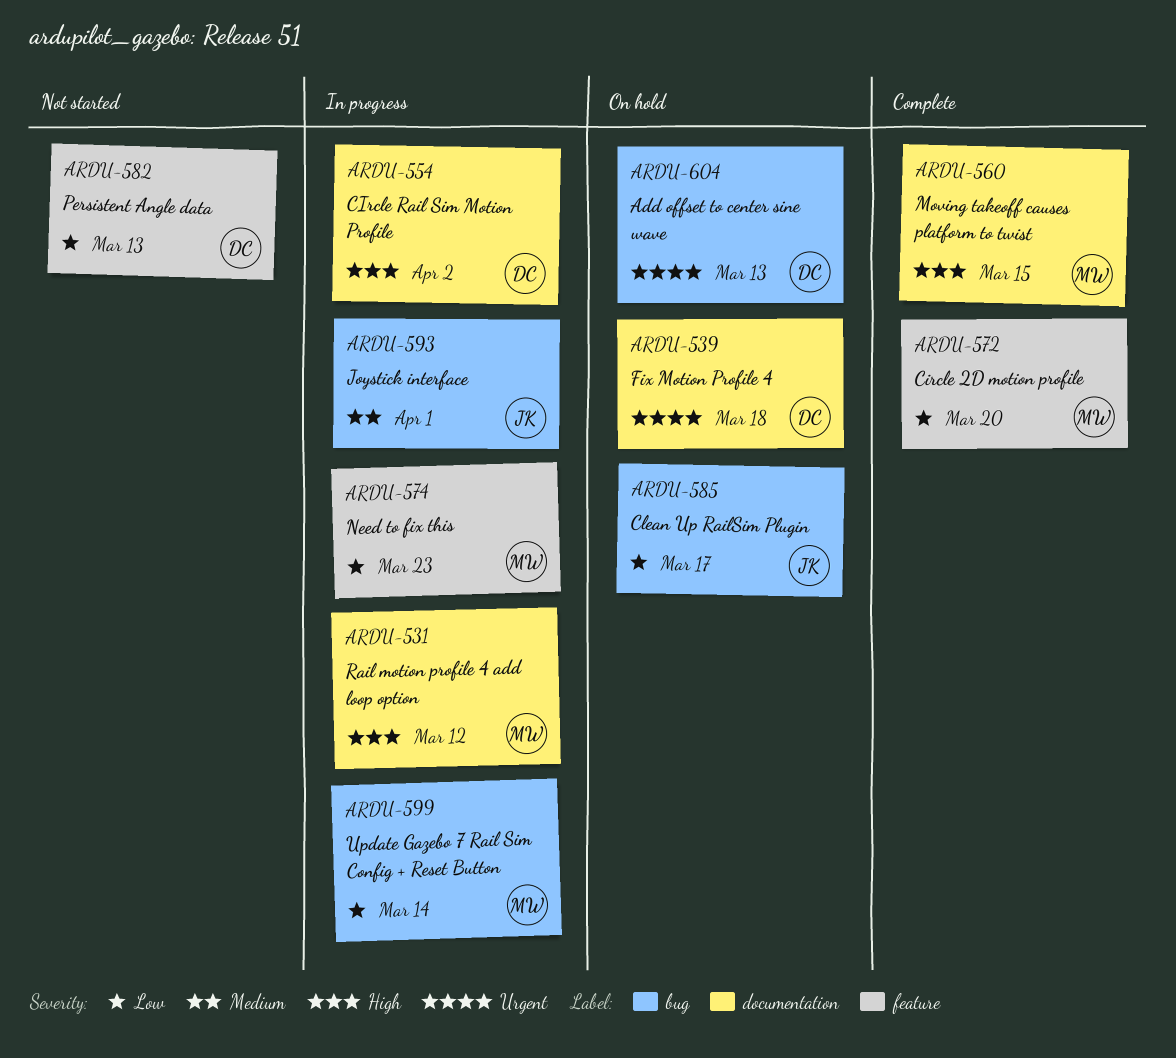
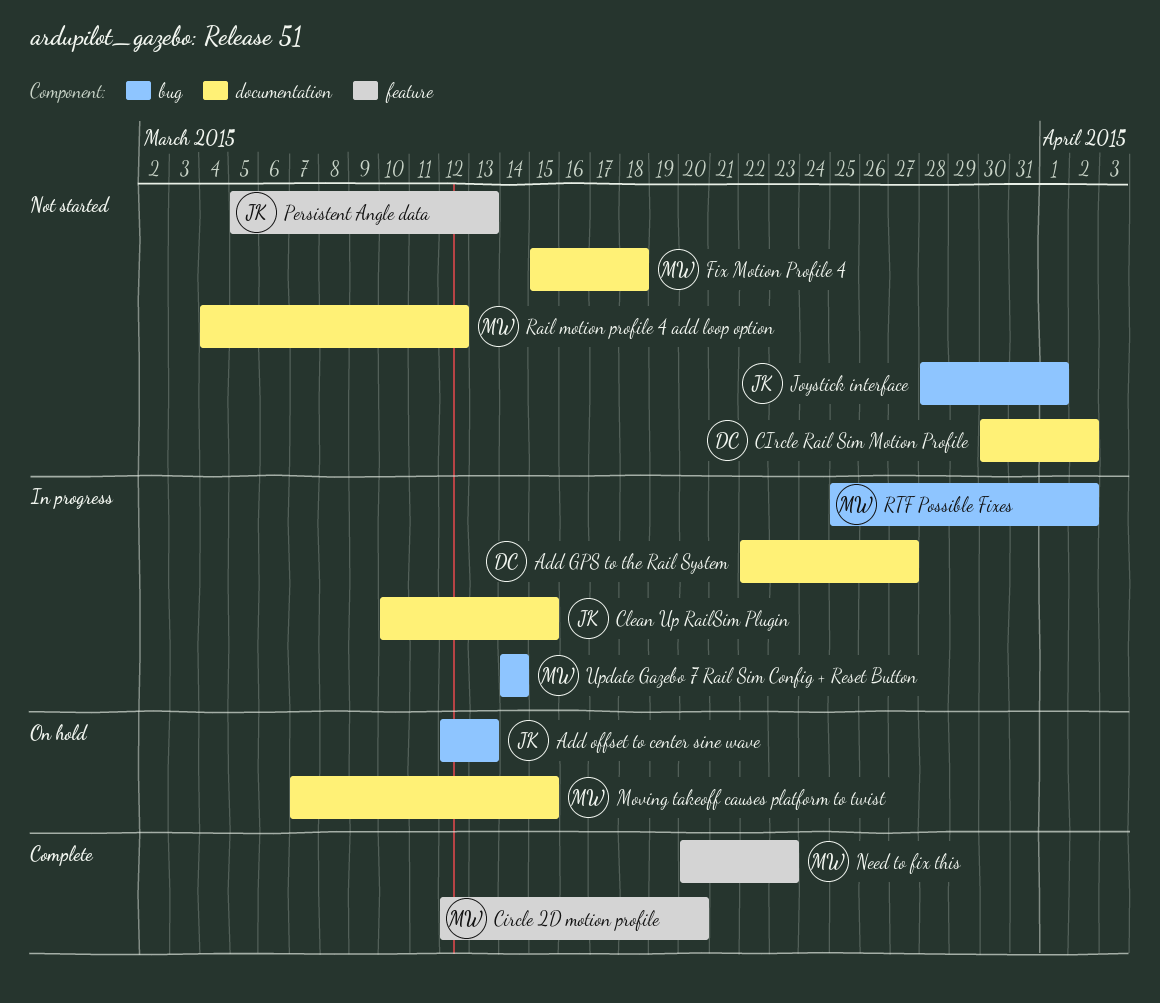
Add GPS to the Rail System: none -> present
Add offset to center sine wave, owner: DC -> JK
CIrcle Rail Sim Motion Profile, status: In progress -> Not started
Clean Up RailSim Plugin, status: On hold -> In progress
Clean Up RailSim Plugin, label: bug -> documentation
Clean Up RailSim Plugin, due: Mar 17 -> Mar 15
Fix Motion Profile 4, status: On hold -> Not started
Fix Motion Profile 4, owner: DC -> MW
Joystick interface, status: In progress -> Not started
Moving takeoff causes platform to twist, status: Complete -> On hold
Need to fix this, status: In progress -> Complete
Persistent Angle data, owner: DC -> JK
Rail motion profile 4 add loop option, status: In progress -> Not started
RTF Possible Fixes: none -> present

